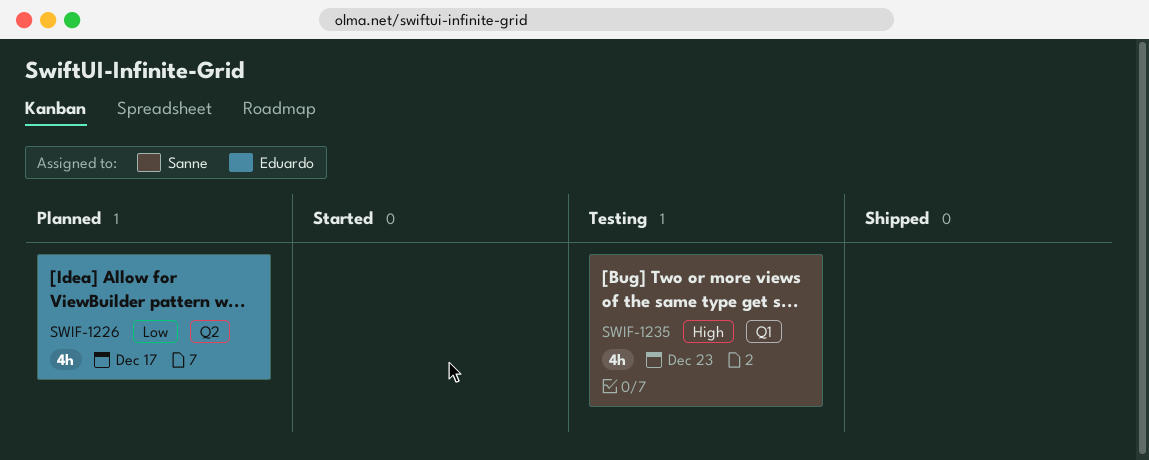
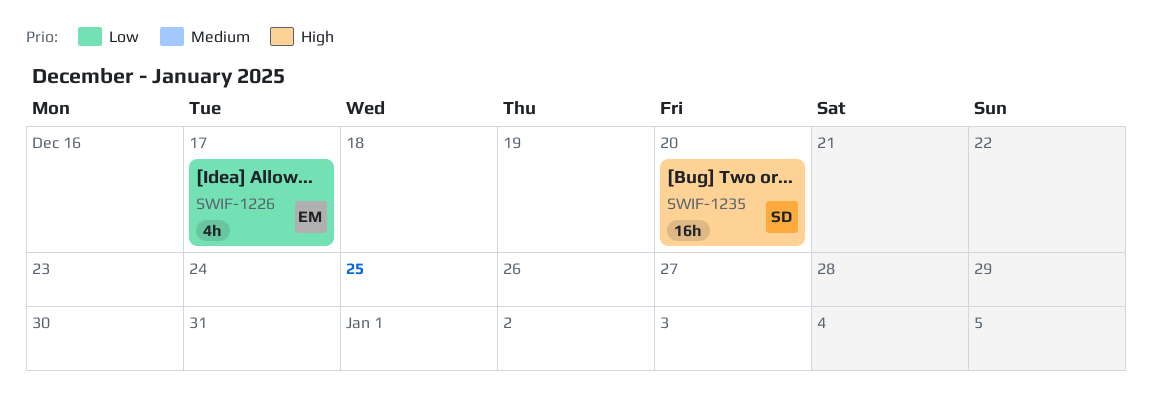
SWIF-1235, estimate: 4h -> 16h
SWIF-1235, due: Dec 23 -> Dec 20

